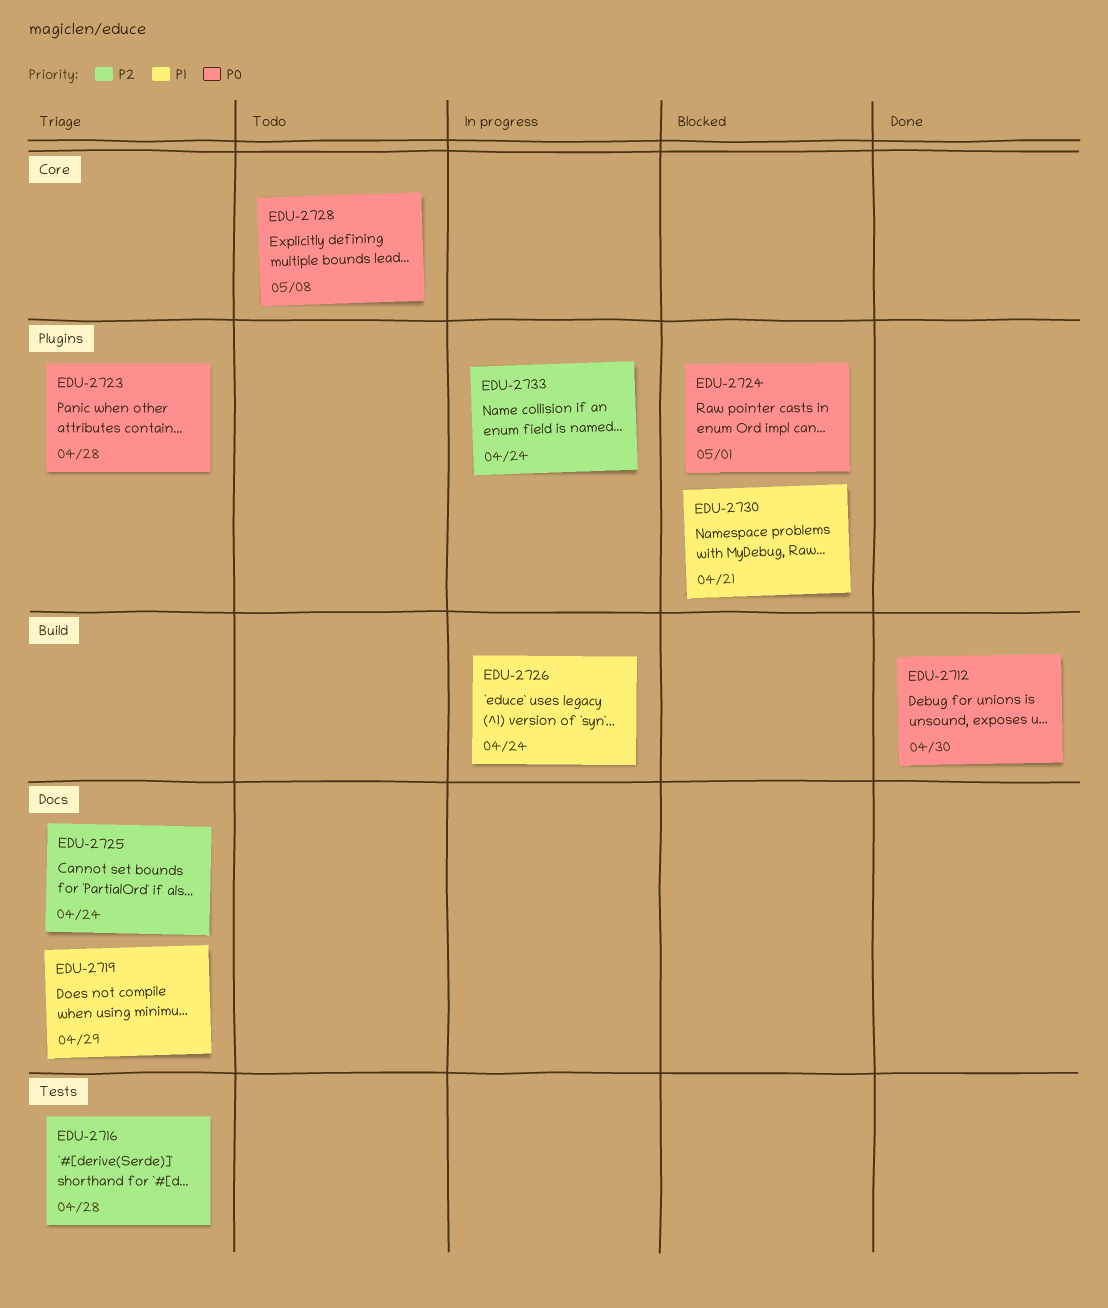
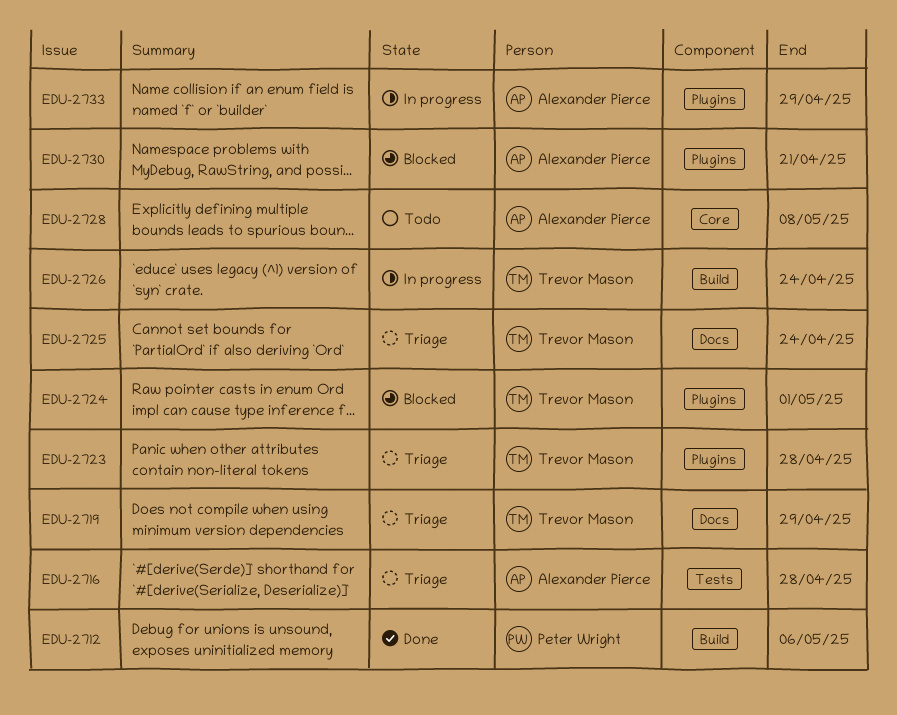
EDU-2712, due: Apr 30 -> May 6
EDU-2733, due: Apr 24 -> Apr 29

